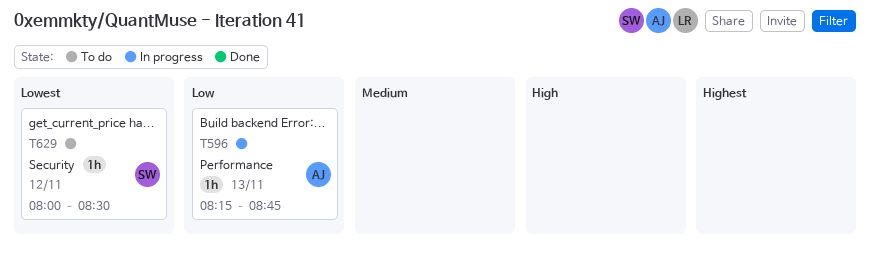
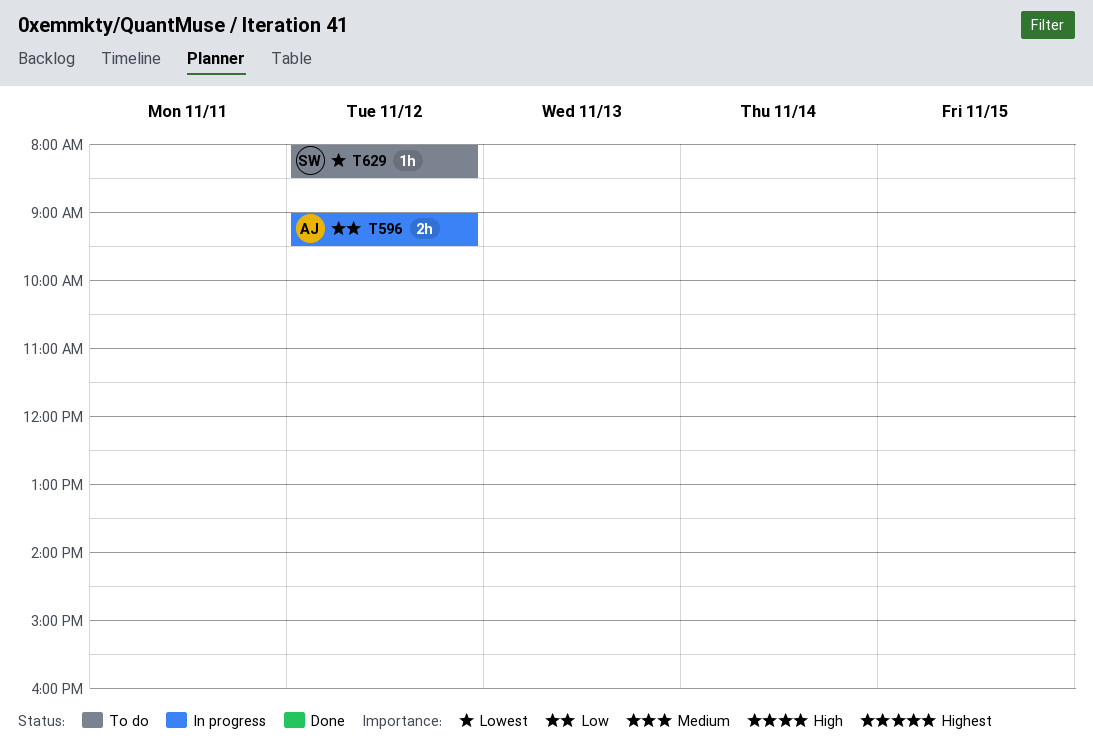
T596, estimate: 1h -> 2h
T596, day: Nov 13 -> Nov 12
T596, begins: 08:15 -> 09:00
T596, ends: 08:45 -> 09:30

